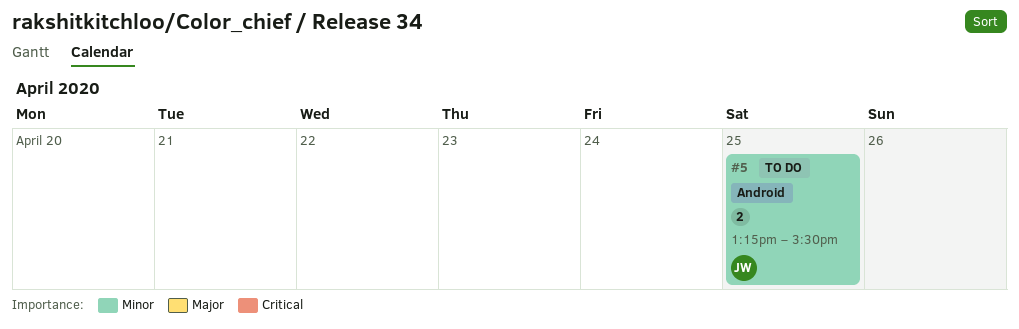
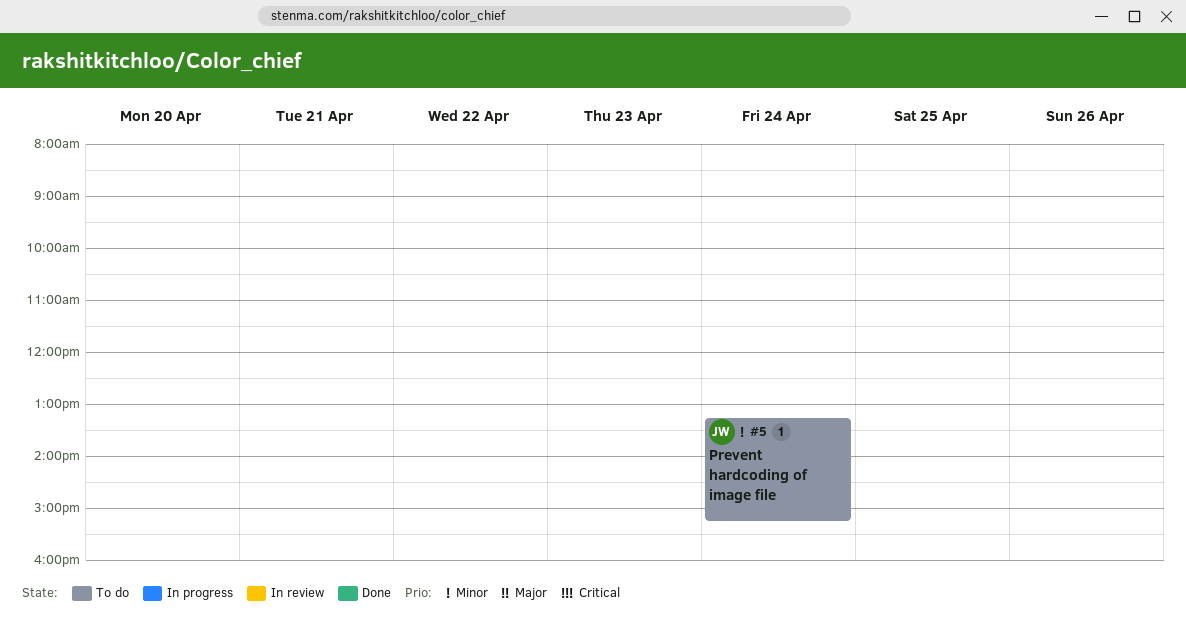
#5, estimate: 2 -> 1
#5, day: Apr 25 -> Apr 24
#5, ends: 15:30 -> 15:15

